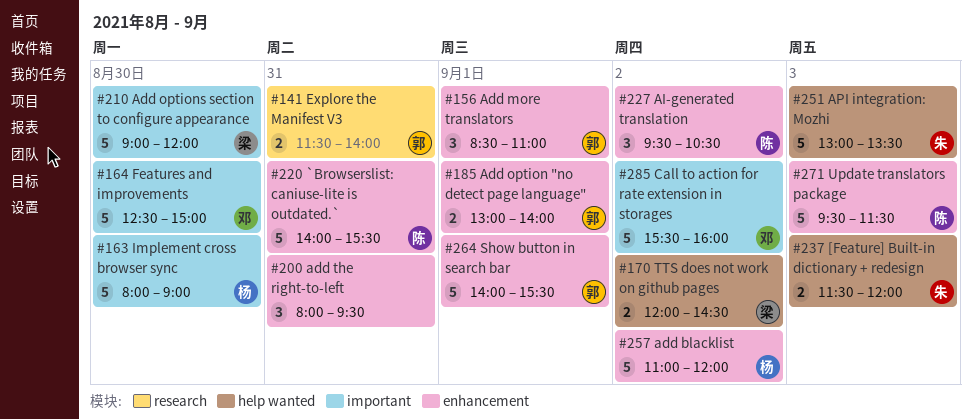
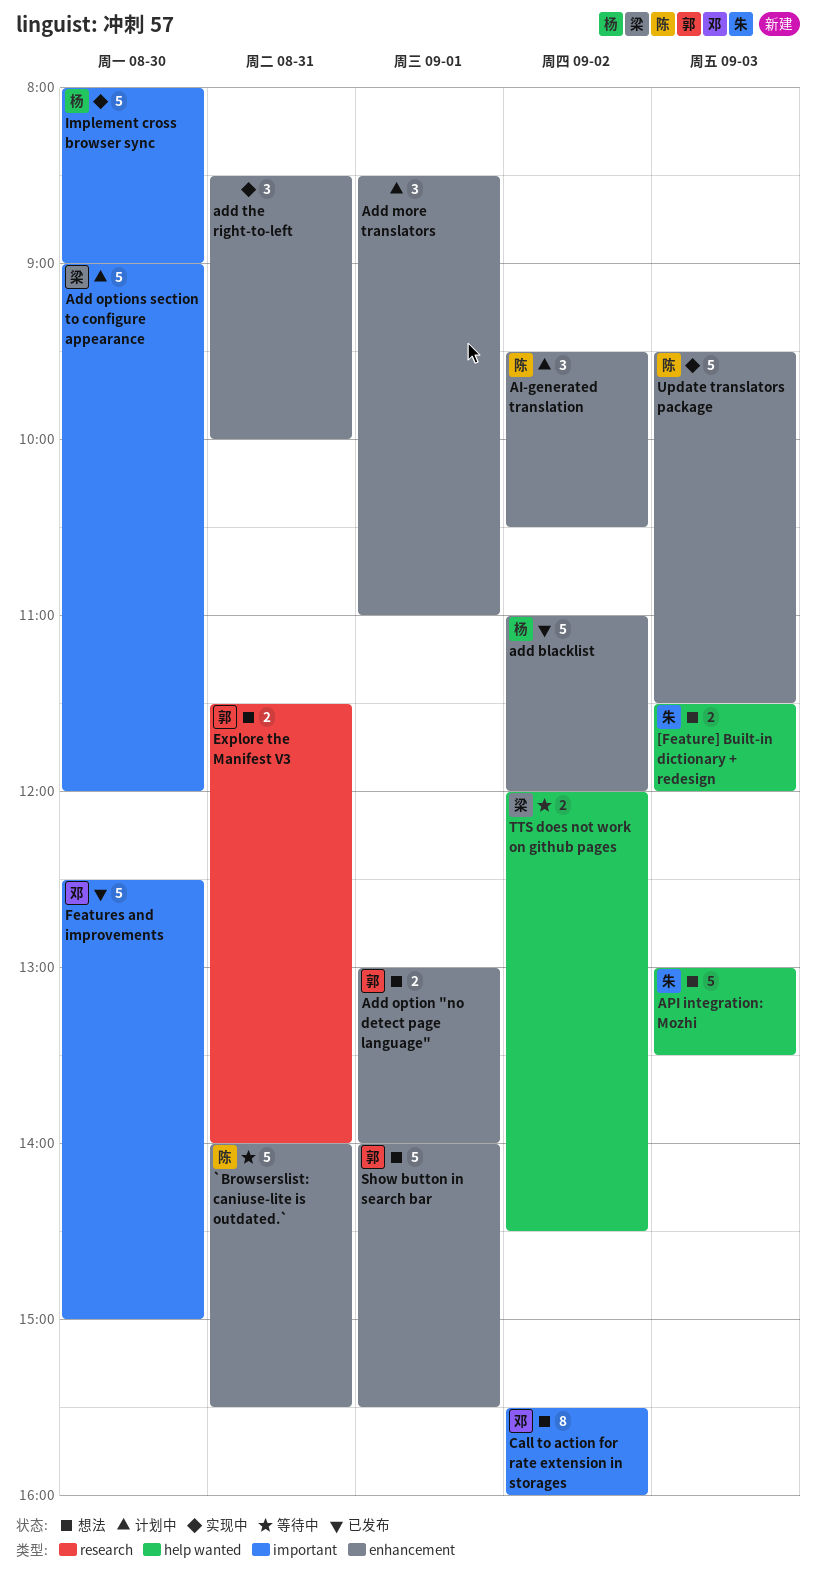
Add more translators, owner: 郭 -> none
add the right-to-left, begins: 08:00 -> 08:30
add the right-to-left, ends: 09:30 -> 10:00
Call to action for rate extension in storages, estimate: 5 -> 8

